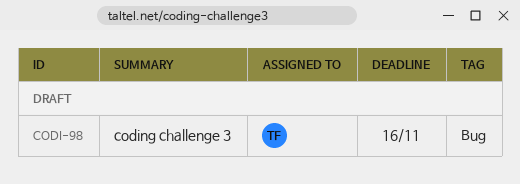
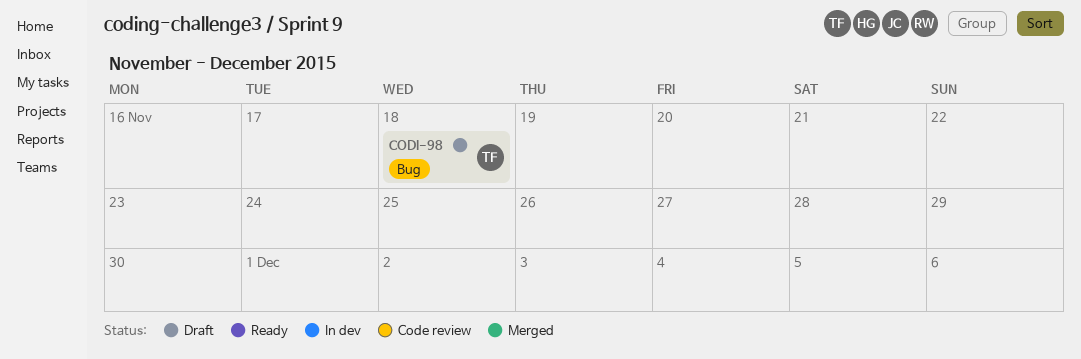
CODI-98, due: Nov 16 -> Nov 18

